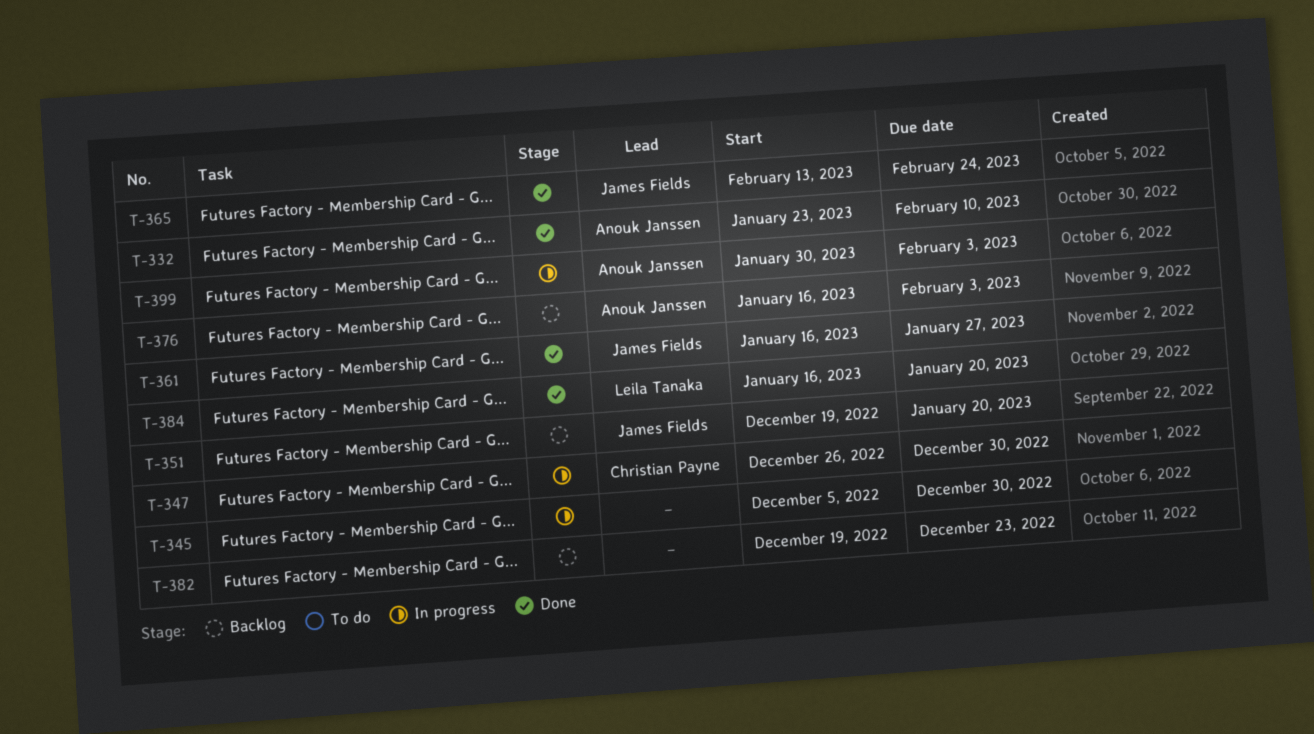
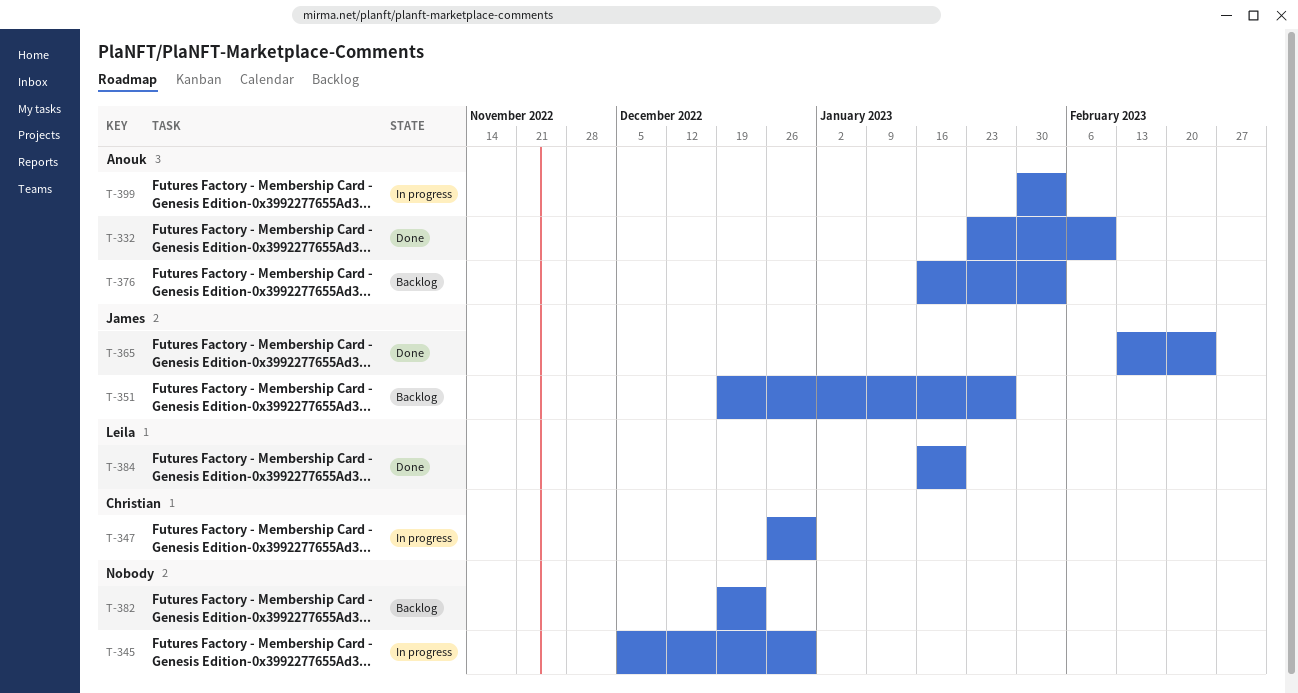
T-351, due: Jan 20 -> Jan 27
T-361: present -> none

